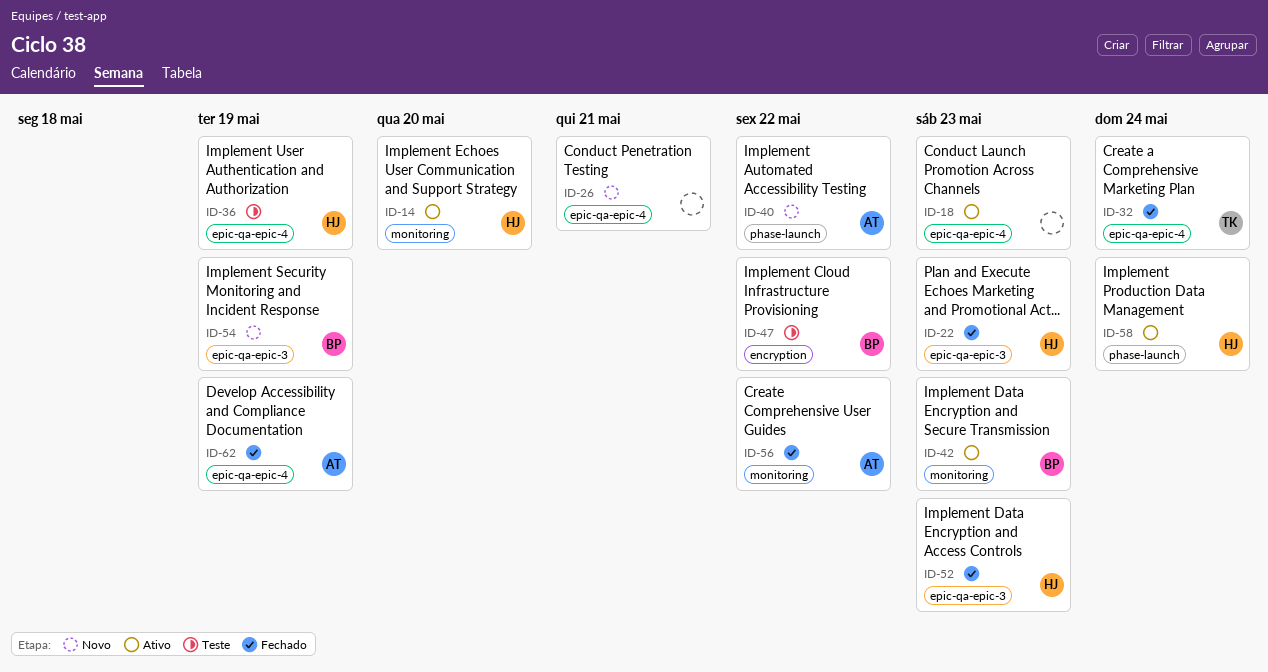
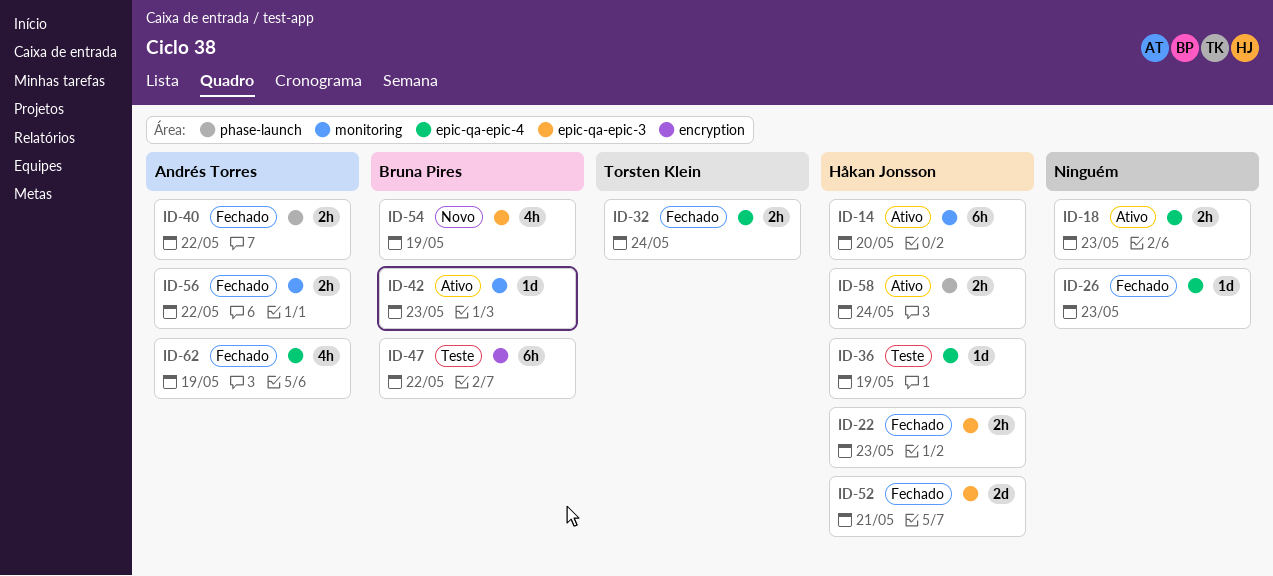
ID-26, status: Novo -> Fechado
ID-26, due: May 21 -> May 23
ID-40, status: Novo -> Fechado
ID-52, due: May 23 -> May 21

